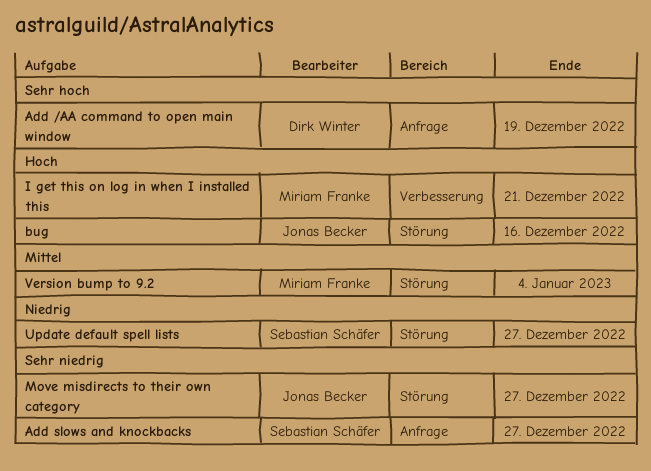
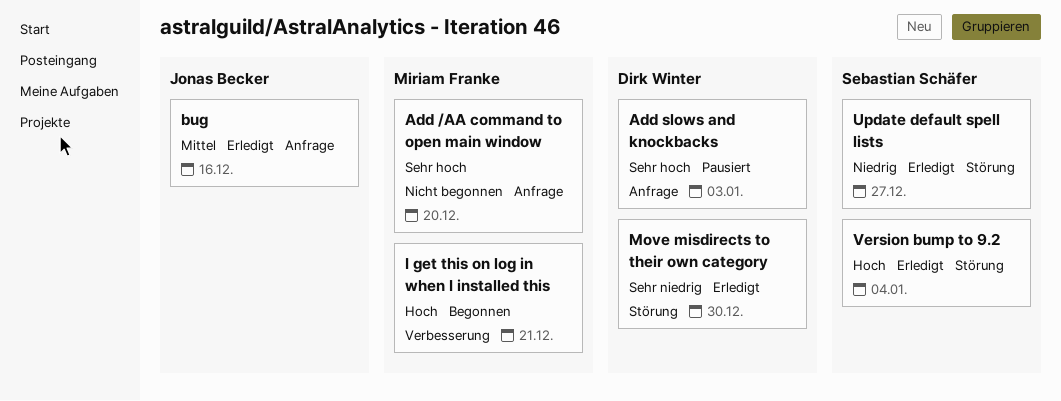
Add /AA command to open main window, owner: Dirk Winter -> Miriam Franke
Add /AA command to open main window, due: Dec 19 -> Dec 20
Add slows and knockbacks, owner: Sebastian Schäfer -> Dirk Winter
Add slows and knockbacks, priority: Sehr niedrig -> Sehr hoch
Add slows and knockbacks, due: Dec 27 -> Jan 3
bug, priority: Hoch -> Mittel
bug, label: Störung -> Anfrage
Move misdirects to their own category, owner: Jonas Becker -> Dirk Winter
Move misdirects to their own category, due: Dec 27 -> Dec 30
Version bump to 9.2, owner: Miriam Franke -> Sebastian Schäfer
Version bump to 9.2, priority: Mittel -> Hoch

